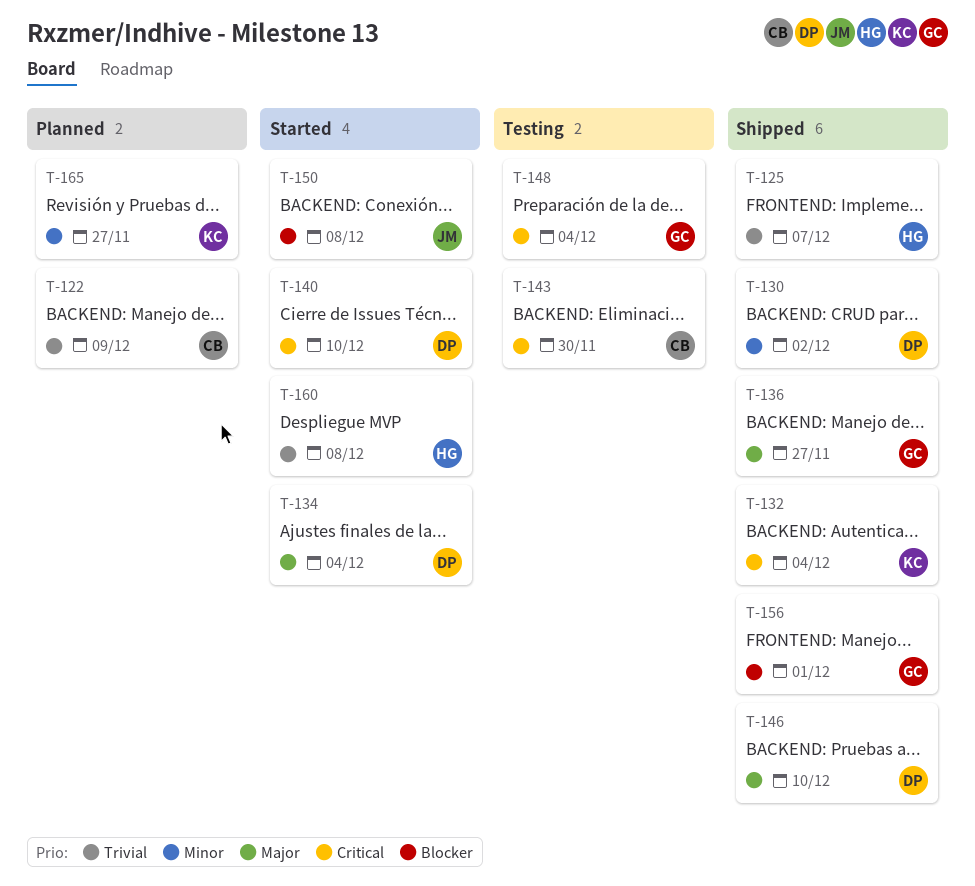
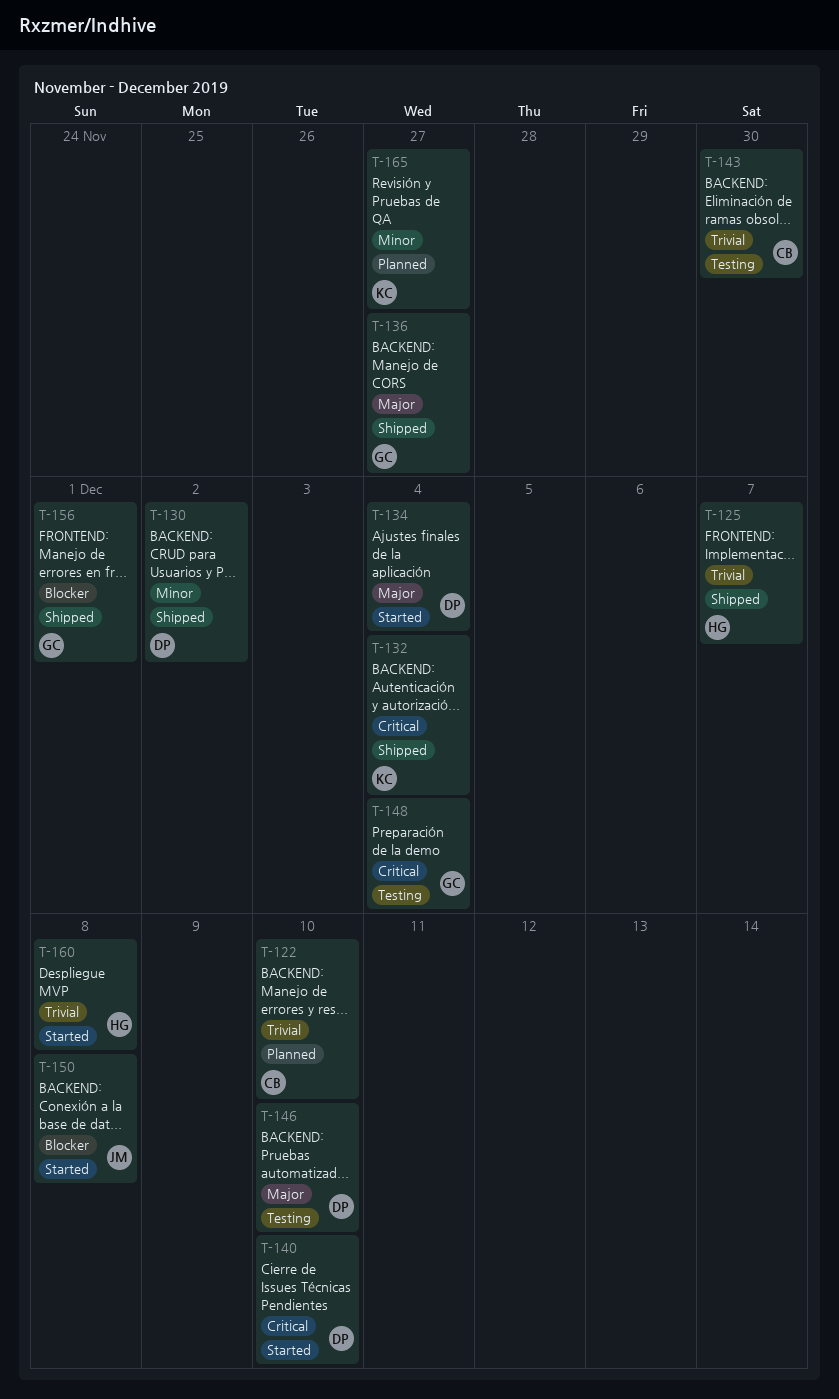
T-122, due: Dec 9 -> Dec 10
T-143, priority: Critical -> Trivial
T-146, status: Shipped -> Testing

